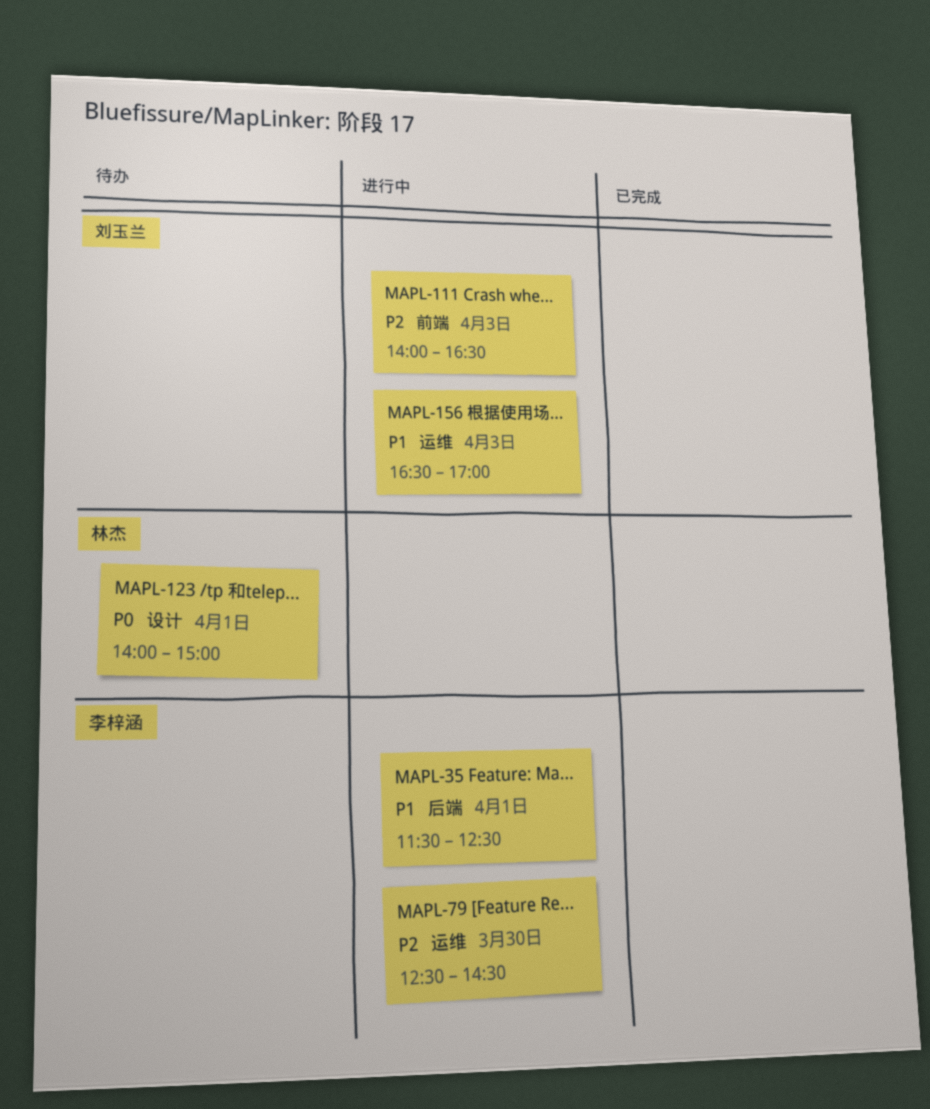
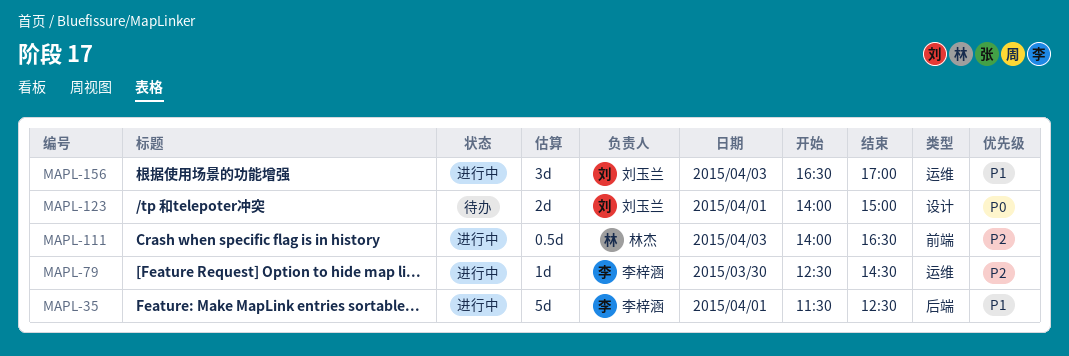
MAPL-111, owner: 刘玉兰 -> 林杰
MAPL-123, owner: 林杰 -> 刘玉兰

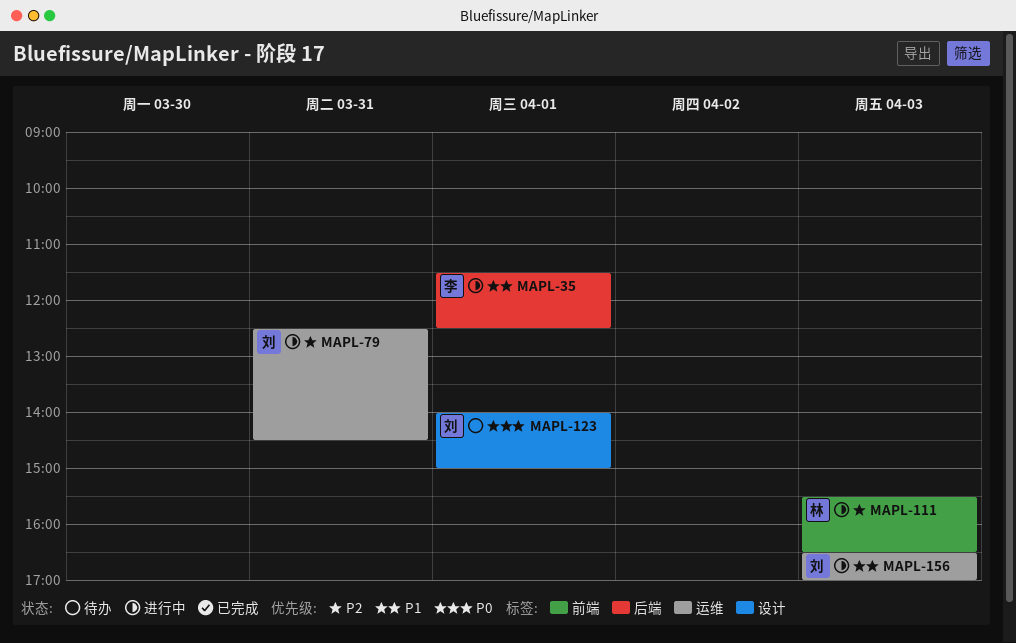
MAPL-79, owner: 李梓涵 -> 刘玉兰
MAPL-79, day: Mar 30 -> Mar 31
MAPL-111, begins: 14:00 -> 15:30

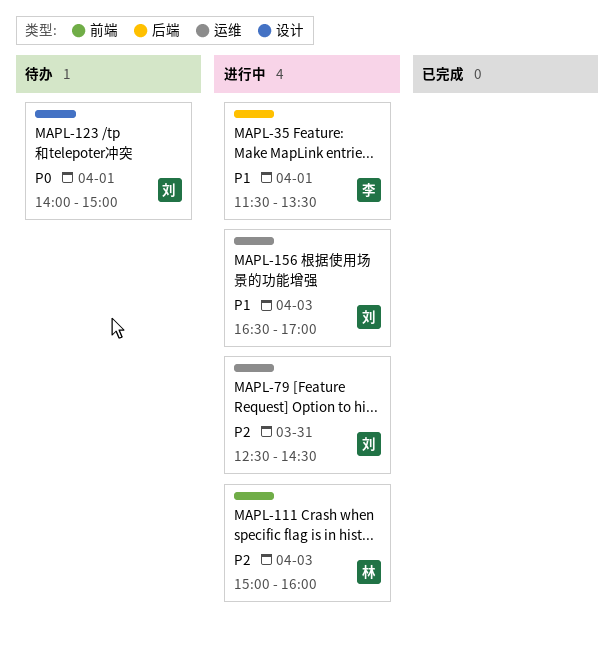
MAPL-35, ends: 12:30 -> 13:30
MAPL-111, begins: 15:30 -> 15:00
MAPL-111, ends: 16:30 -> 16:00

